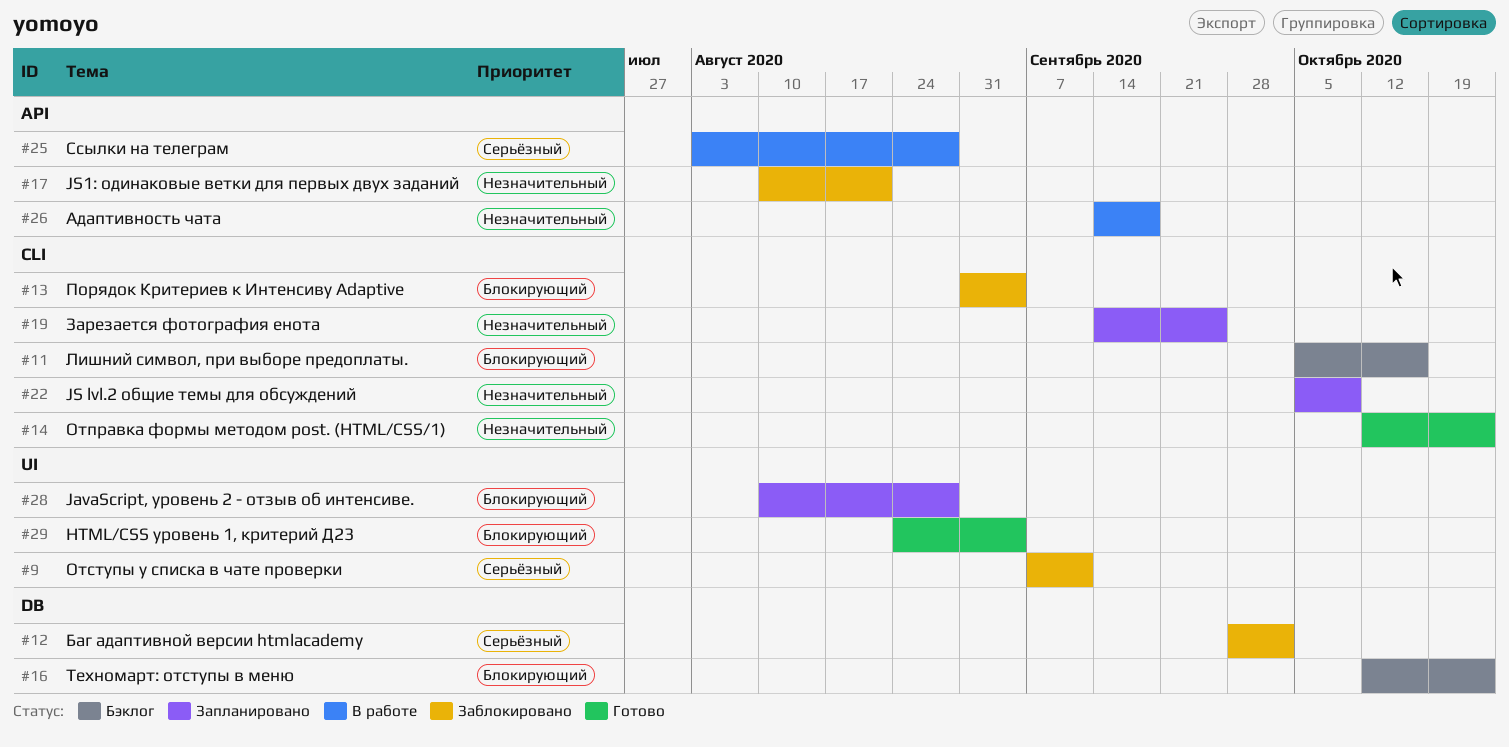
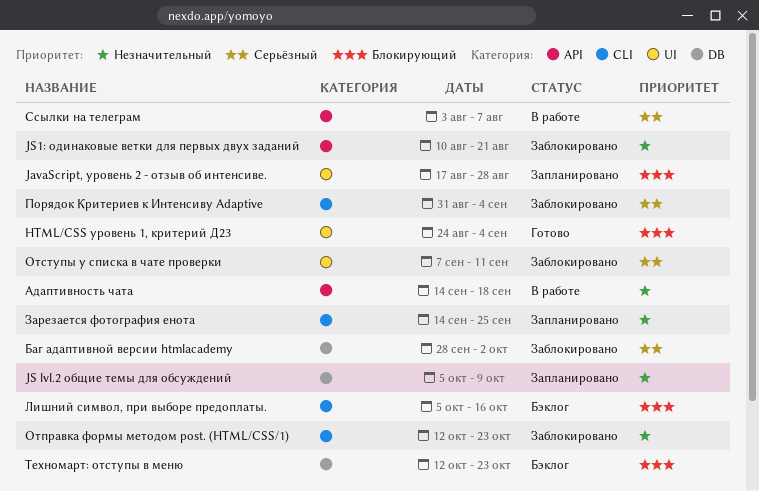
JavaScript, уровень 2 - отзыв об интенсиве., start: Aug 10 -> Aug 17
JS lvl.2 общие темы для обсуждений, label: CLI -> DB
Отправка формы методом post. (HTML/CSS/1), status: Готово -> Заблокировано
Порядок Критериев к Интенсиву Adaptive, priority: Блокирующий -> Серьёзный
Ссылки на телеграм, due: Aug 28 -> Aug 7

